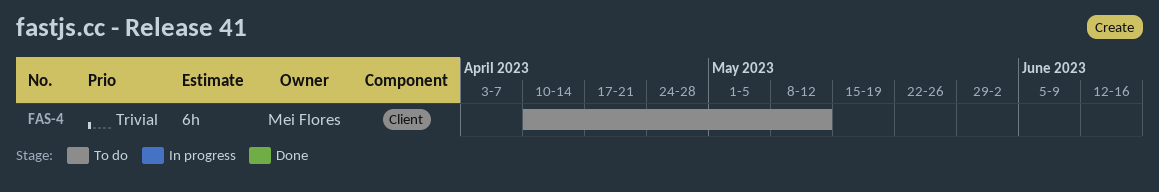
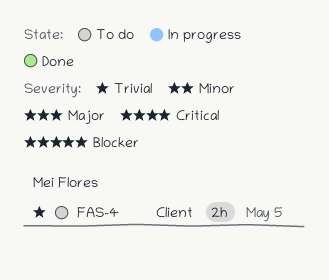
FAS-4, estimate: 6h -> 2h
FAS-4, due: May 12 -> May 5

